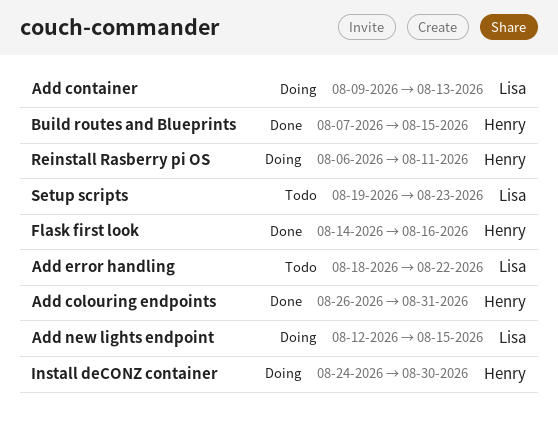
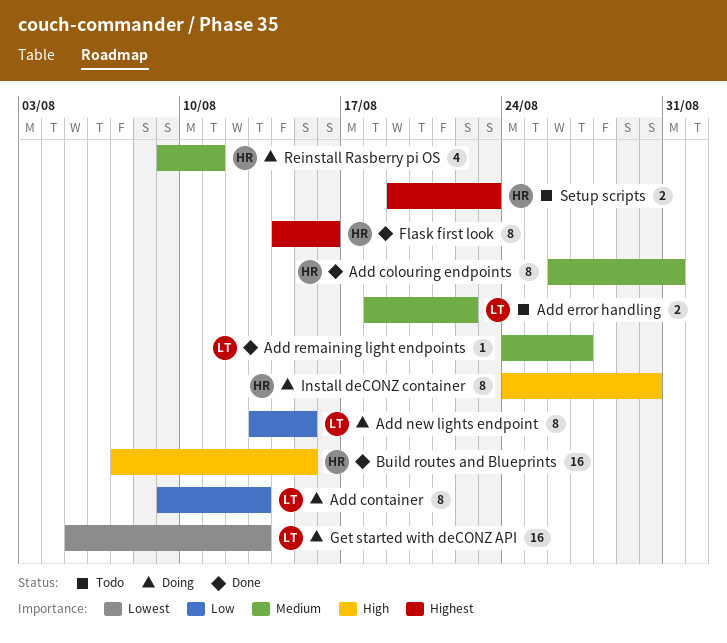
Add new lights endpoint, start: Aug 12 -> Aug 13
Add remaining light endpoints: none -> present
Get started with deCONZ API: none -> present
Reinstall Rasberry pi OS, start: Aug 6 -> Aug 9
Setup scripts, owner: Lisa -> Henry

